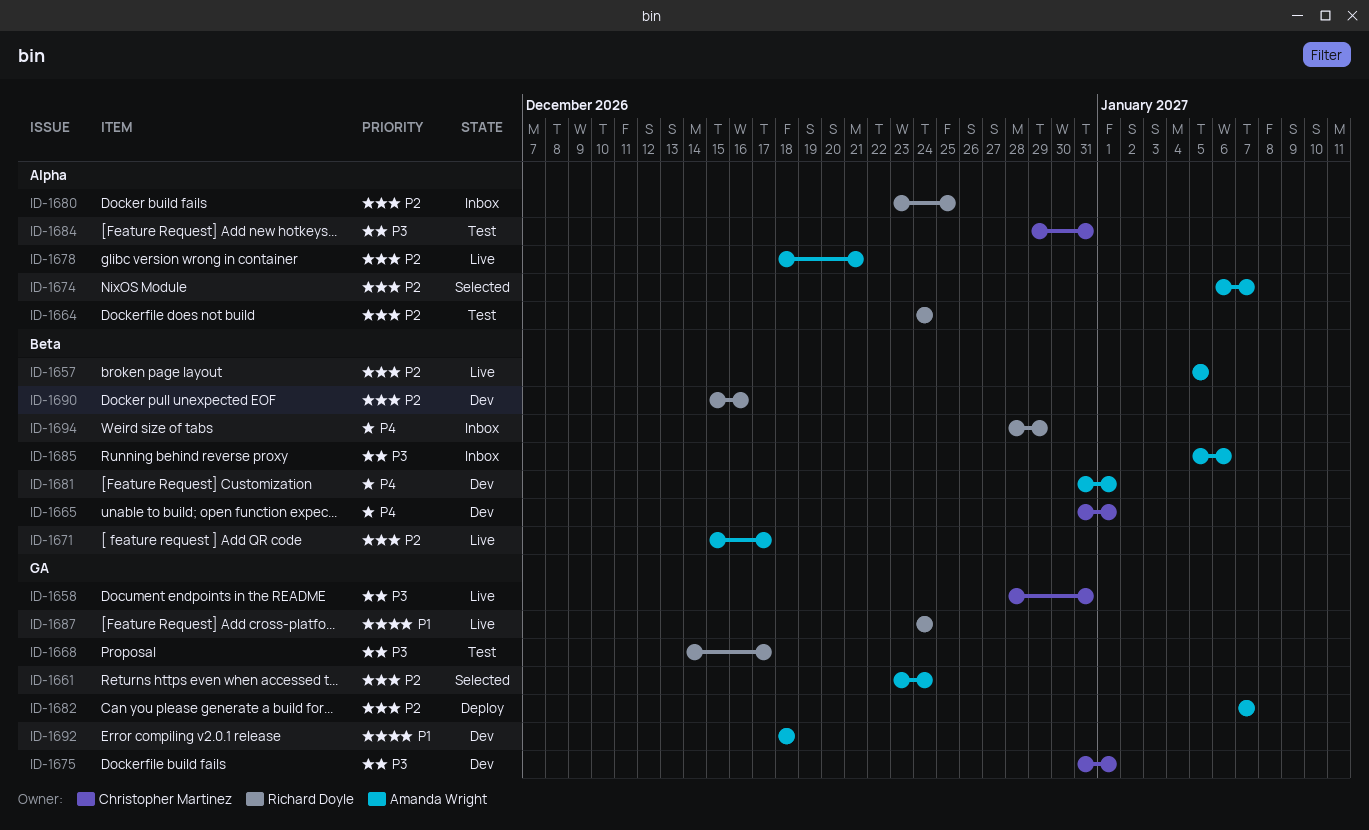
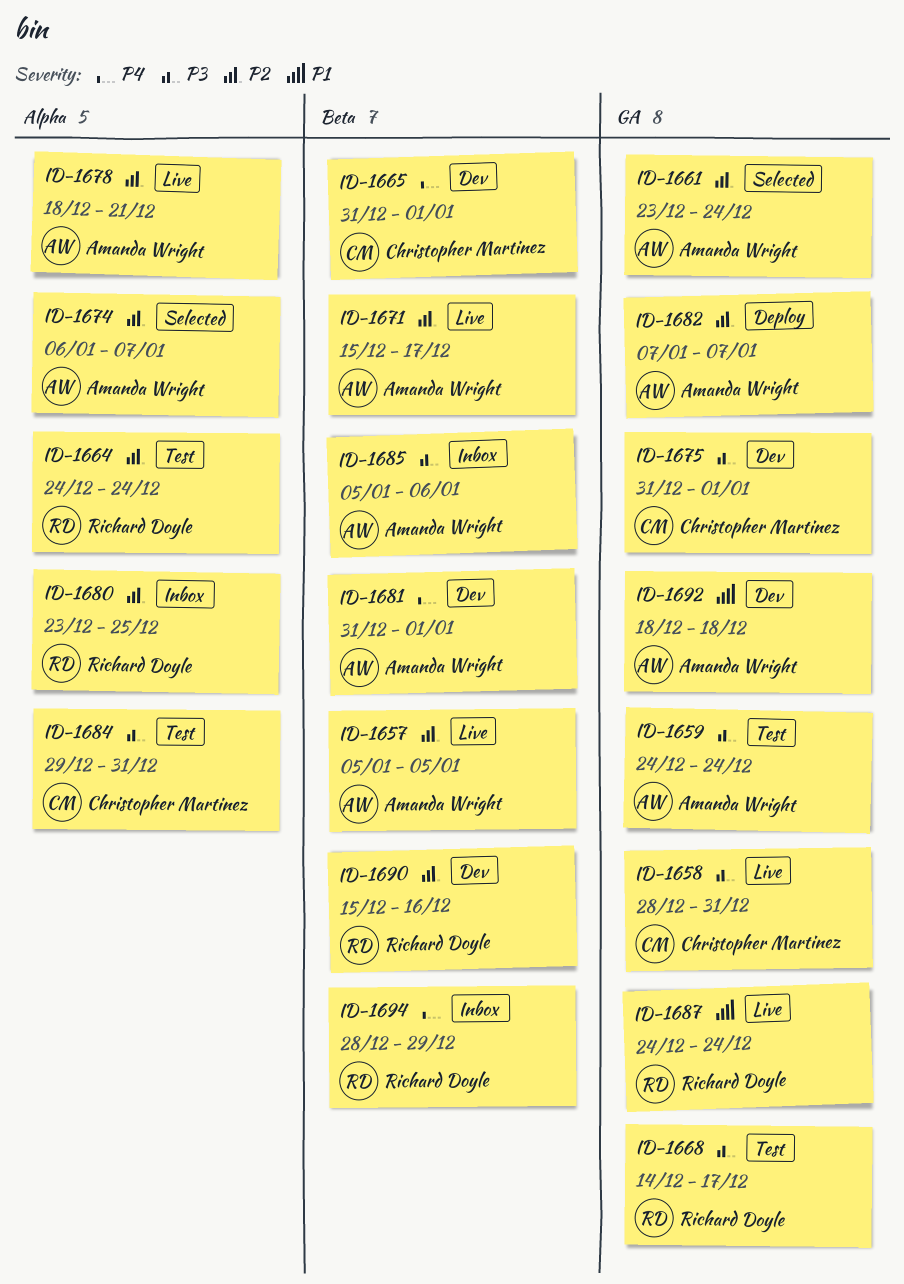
ID-1659: none -> present

